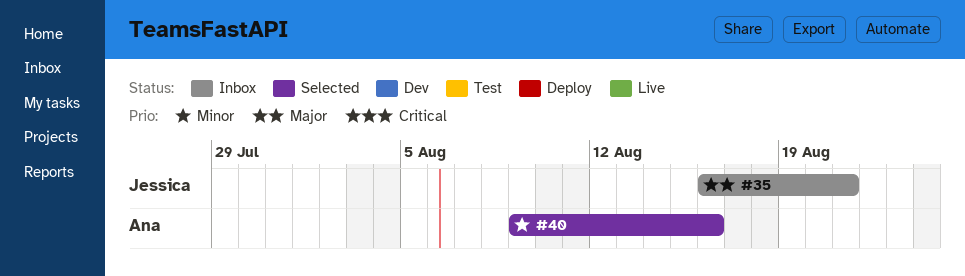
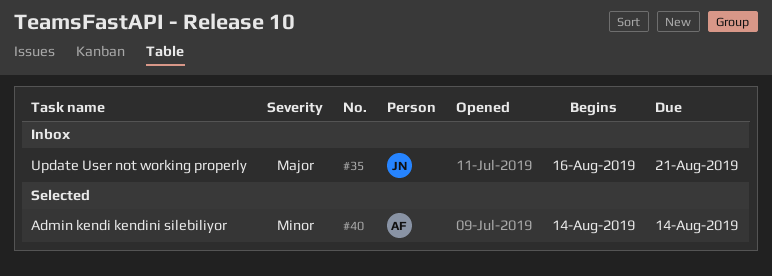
#40, start: Aug 9 -> Aug 14
#40, due: Aug 16 -> Aug 14

